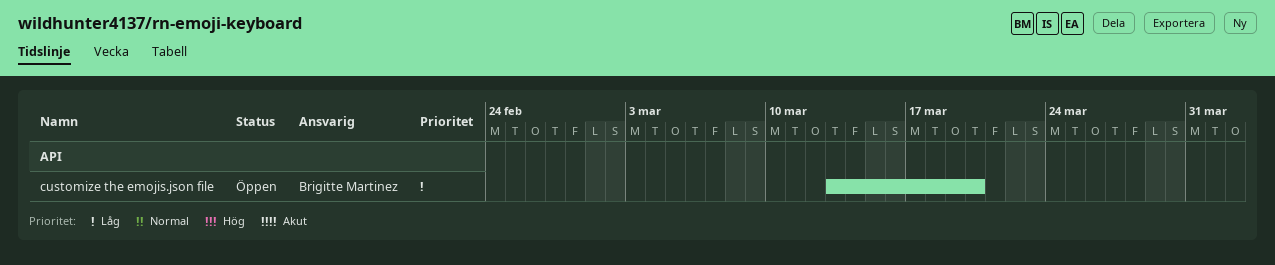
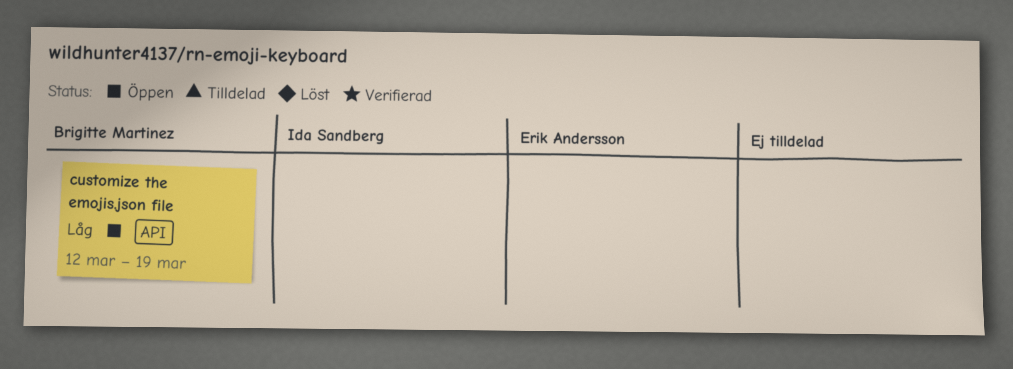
customize the emojis.json file, start: Mar 13 -> Mar 12
customize the emojis.json file, due: Mar 20 -> Mar 19

